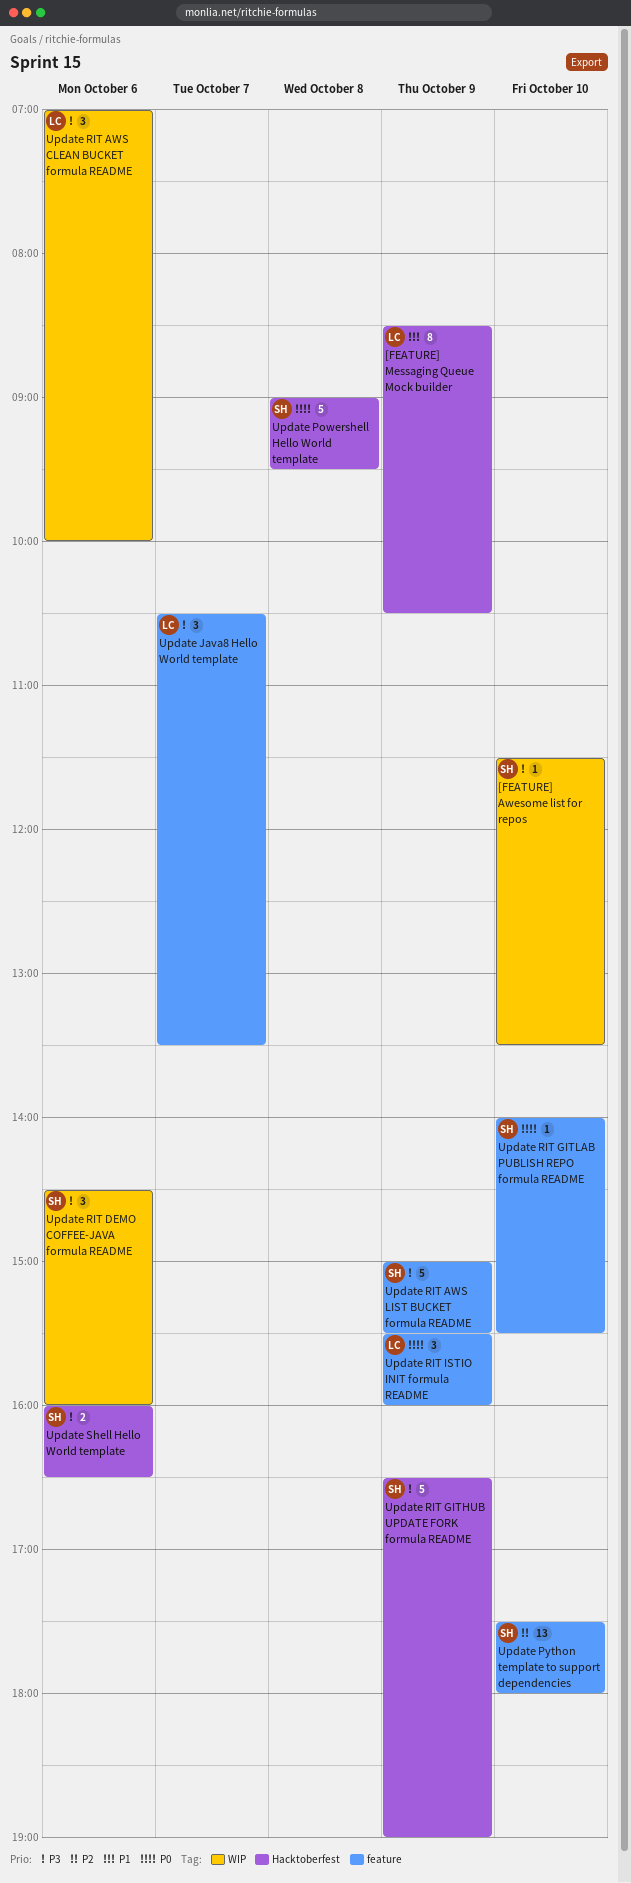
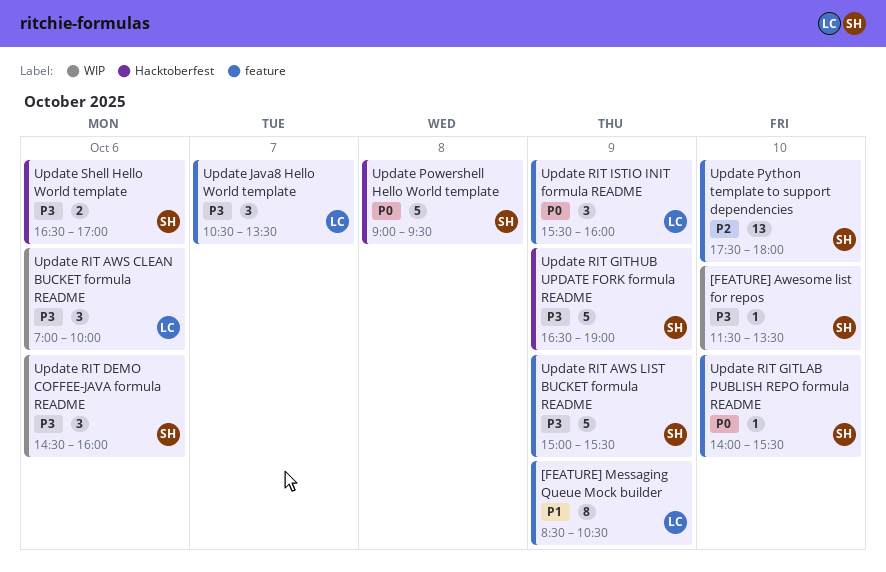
[FEATURE] Messaging Queue Mock builder, label: Hacktoberfest -> feature
Update Shell Hello World template, begins: 16:00 -> 16:30
Update Shell Hello World template, ends: 16:30 -> 17:00

